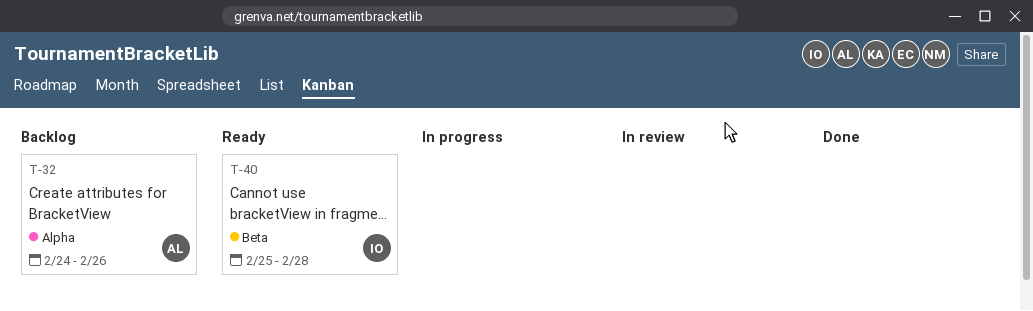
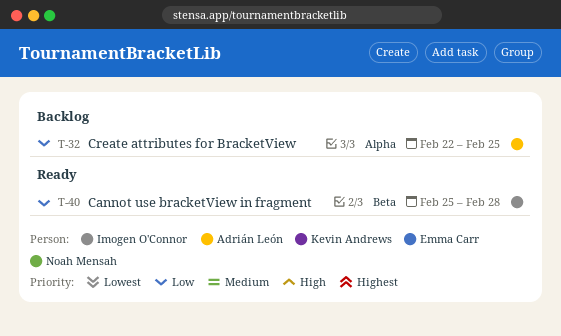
T-32, start: Feb 24 -> Feb 22
T-32, due: Feb 26 -> Feb 25

